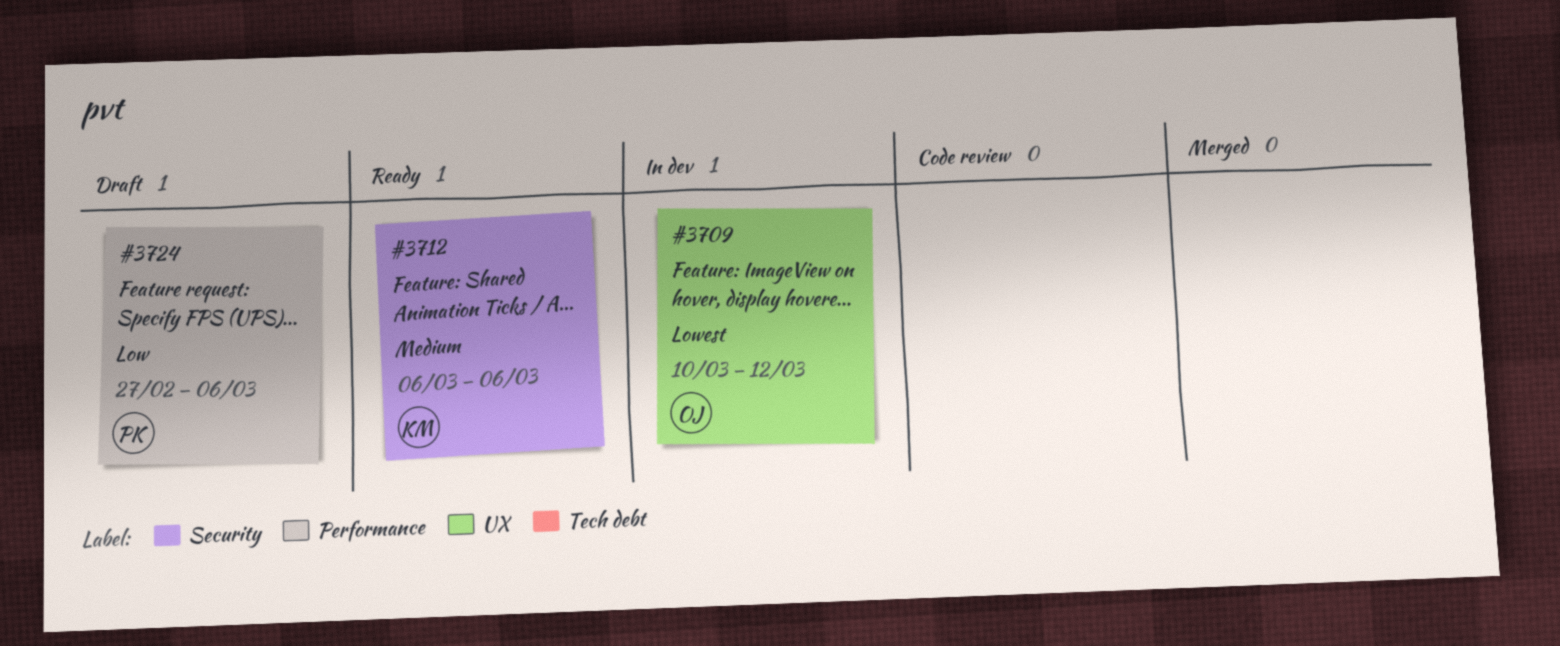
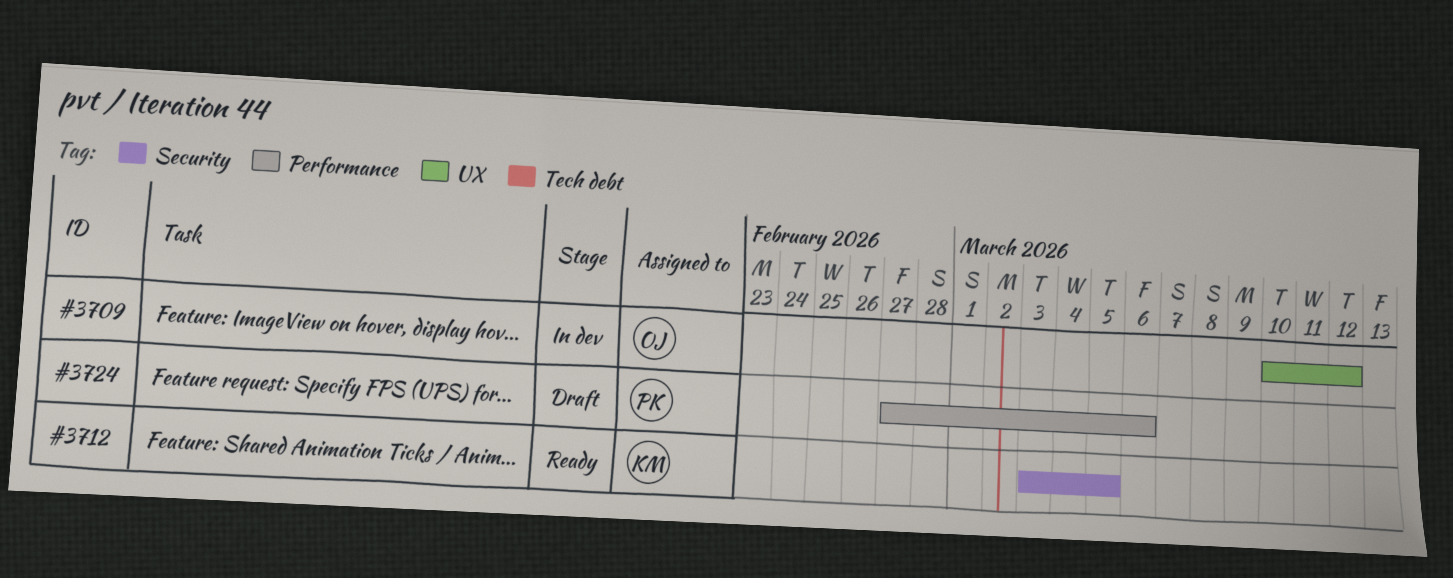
#3712, start: Mar 6 -> Mar 3
#3712, due: Mar 6 -> Mar 5

